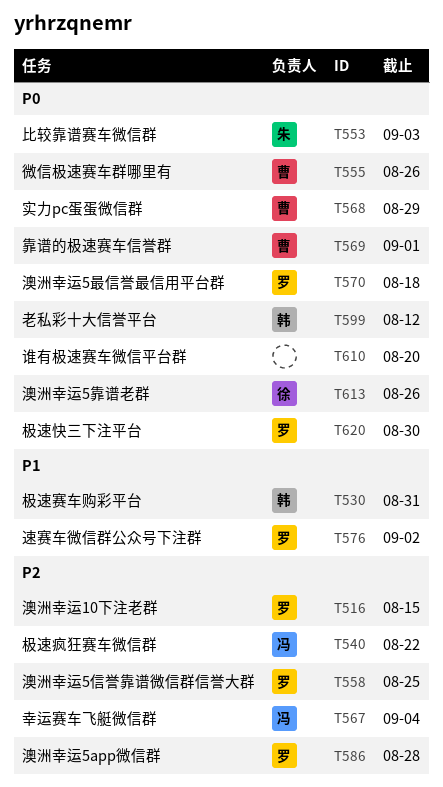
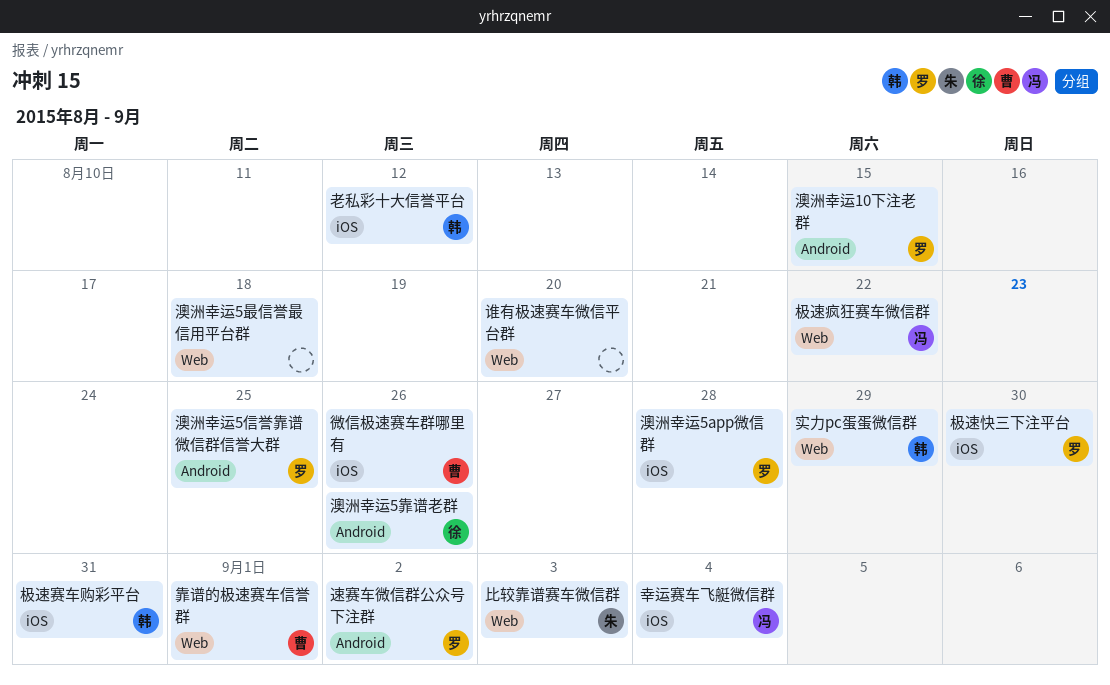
实力pc蛋蛋微信群, owner: 曹 -> 韩
澳洲幸运5最信誉最信用平台群, owner: 罗 -> none

